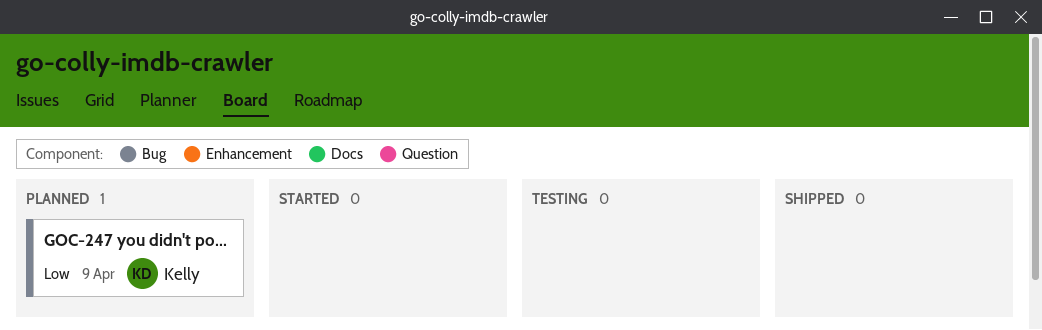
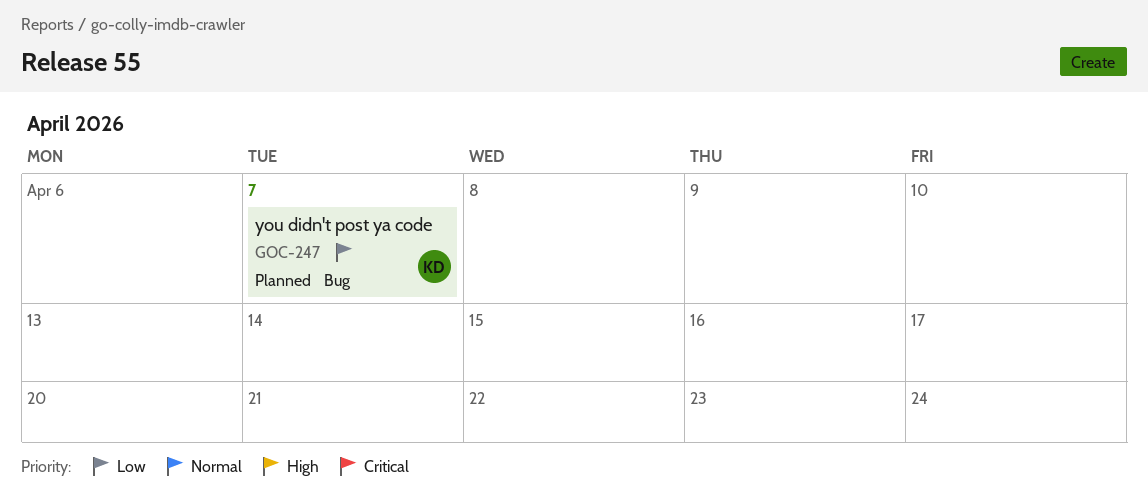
GOC-247, due: Apr 9 -> Apr 7

